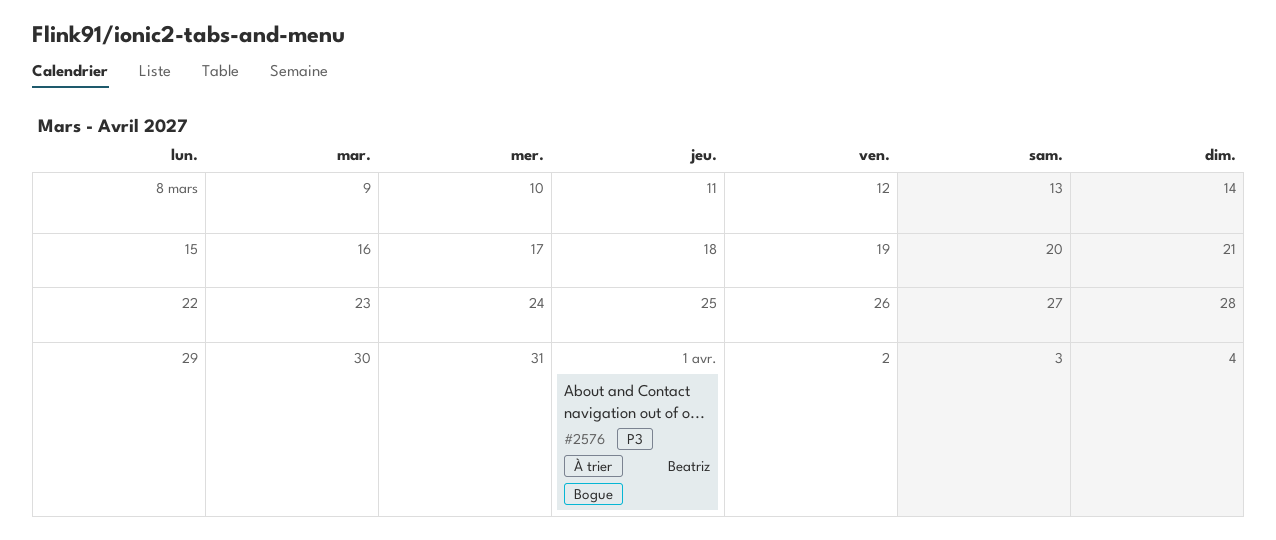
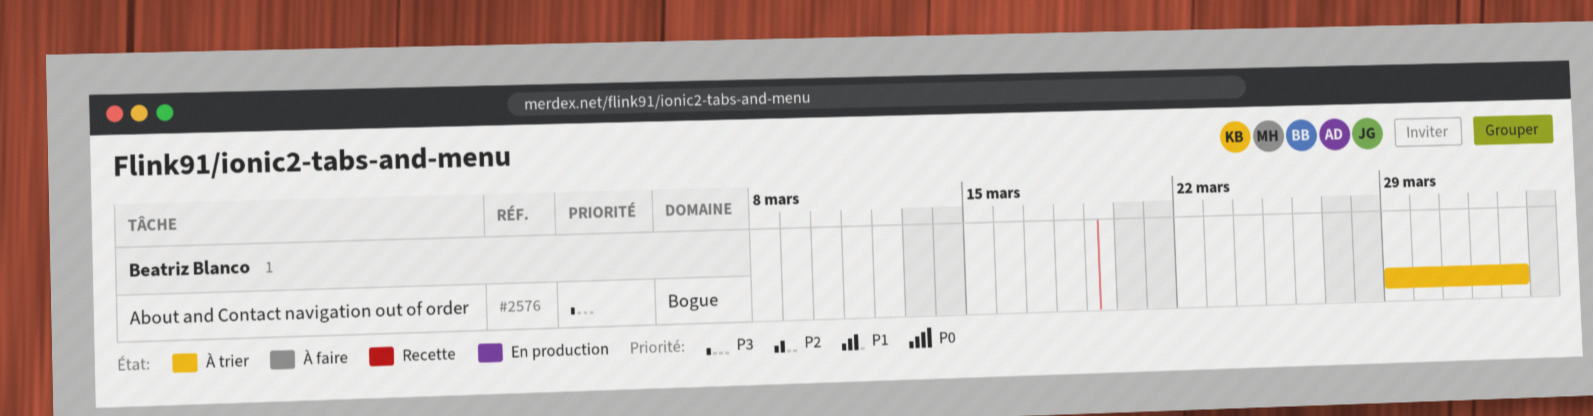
#2576, due: Apr 1 -> Apr 2

